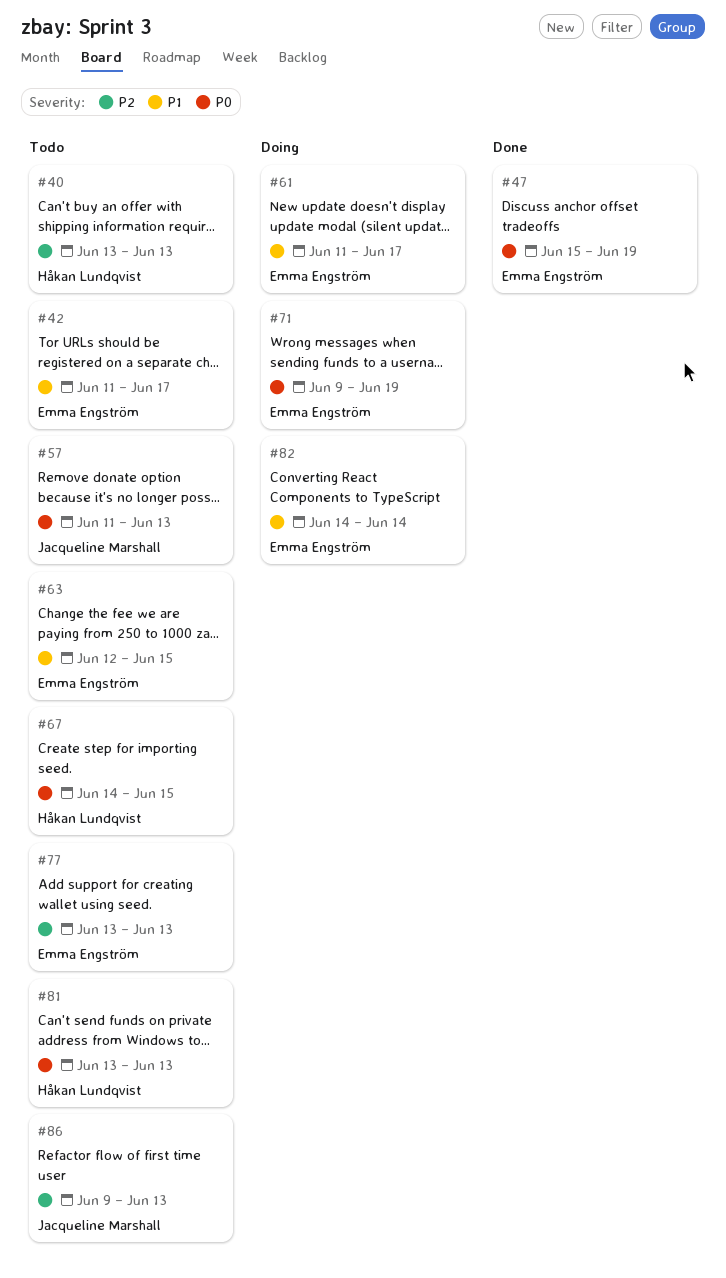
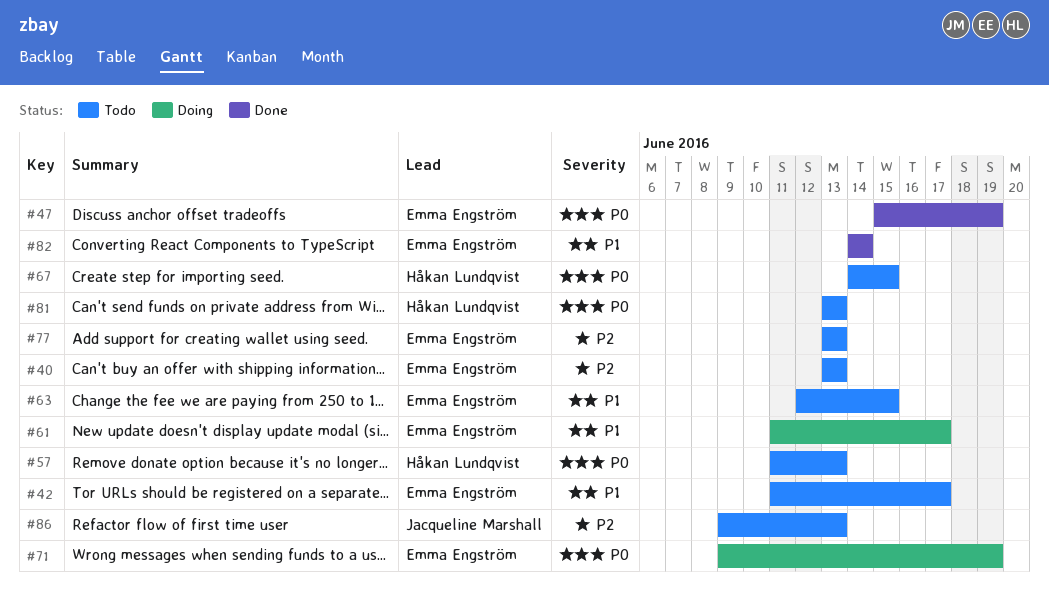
#40, owner: Håkan Lundqvist -> Emma Engström
#57, owner: Jacqueline Marshall -> Håkan Lundqvist
#82, status: Doing -> Done

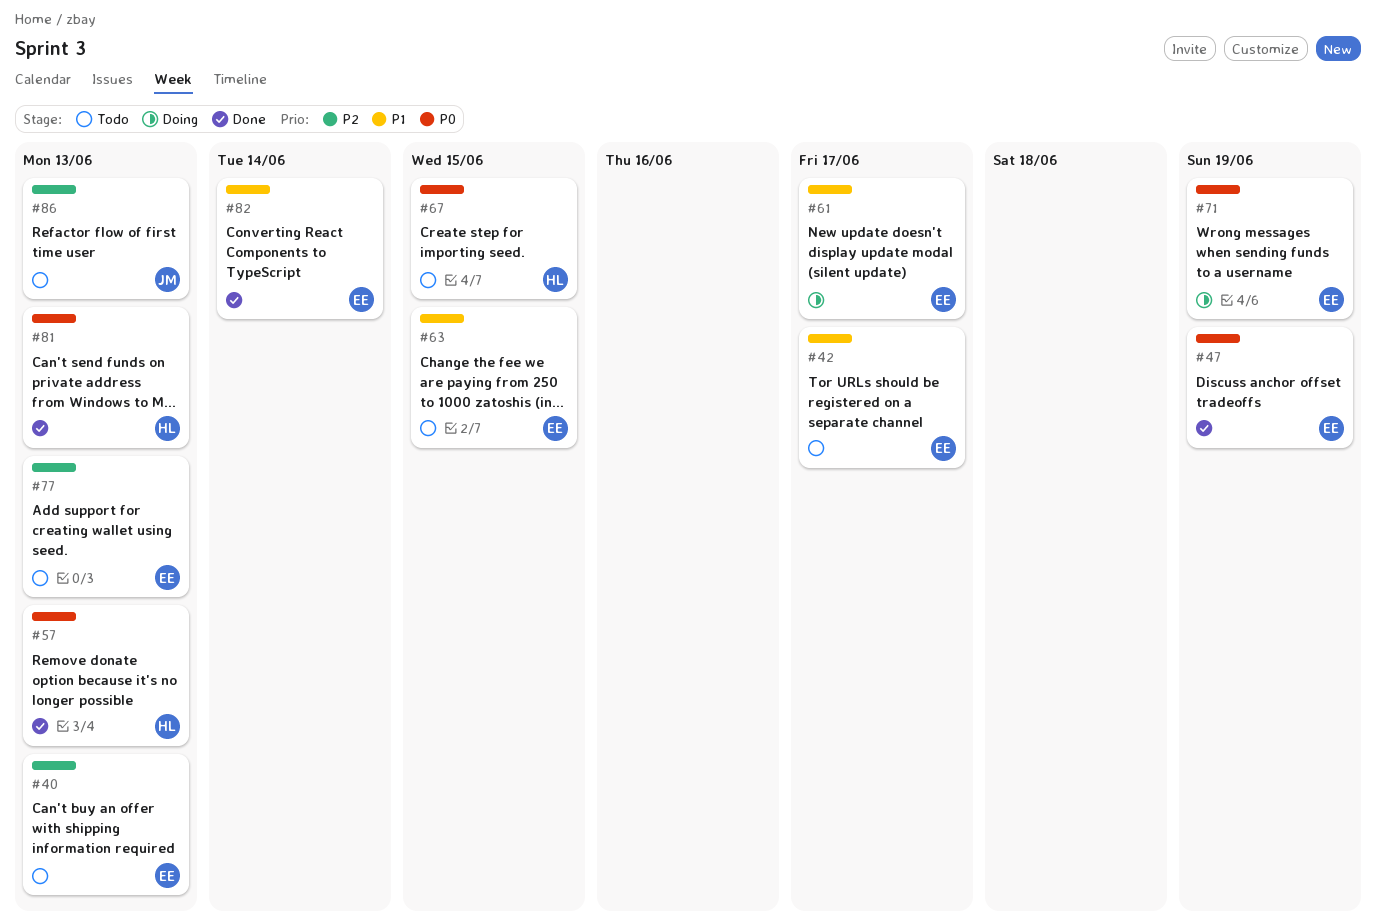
#57, status: Todo -> Done
#81, status: Todo -> Done

